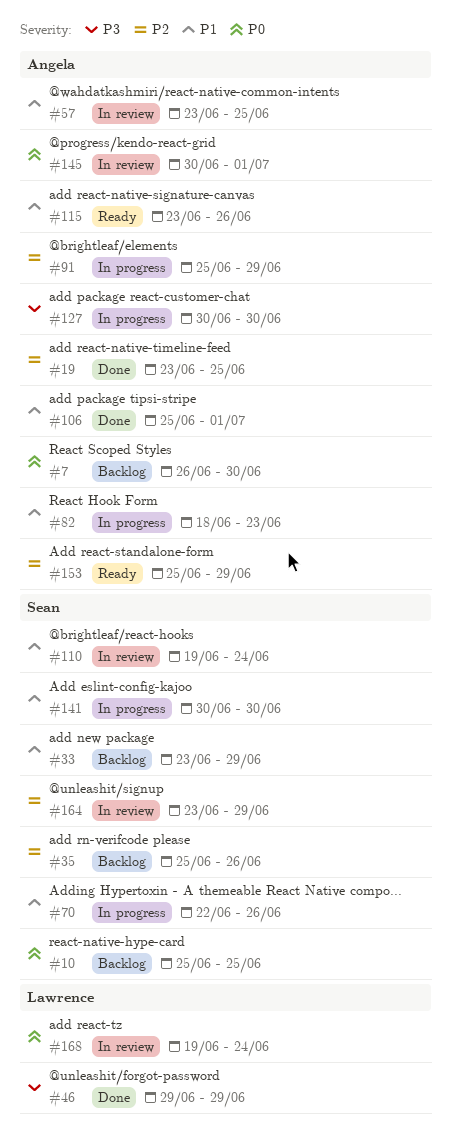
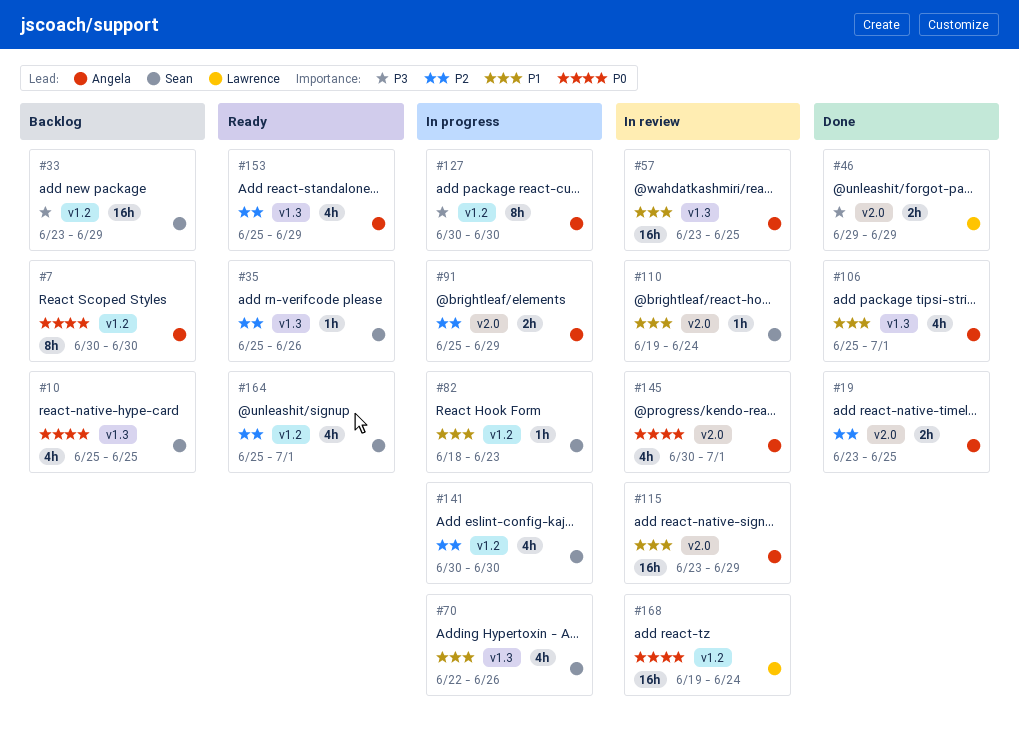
#7, start: Jun 26 -> Jun 30
#33, priority: P1 -> P3
#35, status: Backlog -> Ready
#82, owner: Angela -> Sean
#115, status: Ready -> In review
#115, due: Jun 26 -> Jun 29
#141, priority: P1 -> P2
#164, status: In review -> Ready
#164, start: Jun 23 -> Jun 25
#164, due: Jun 29 -> Jul 1

